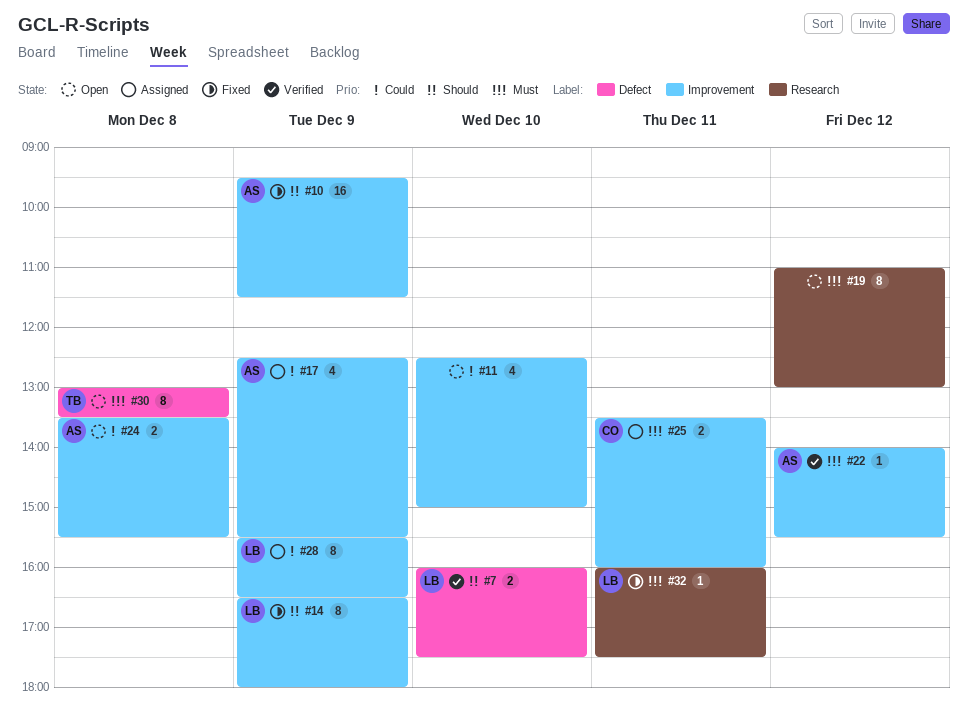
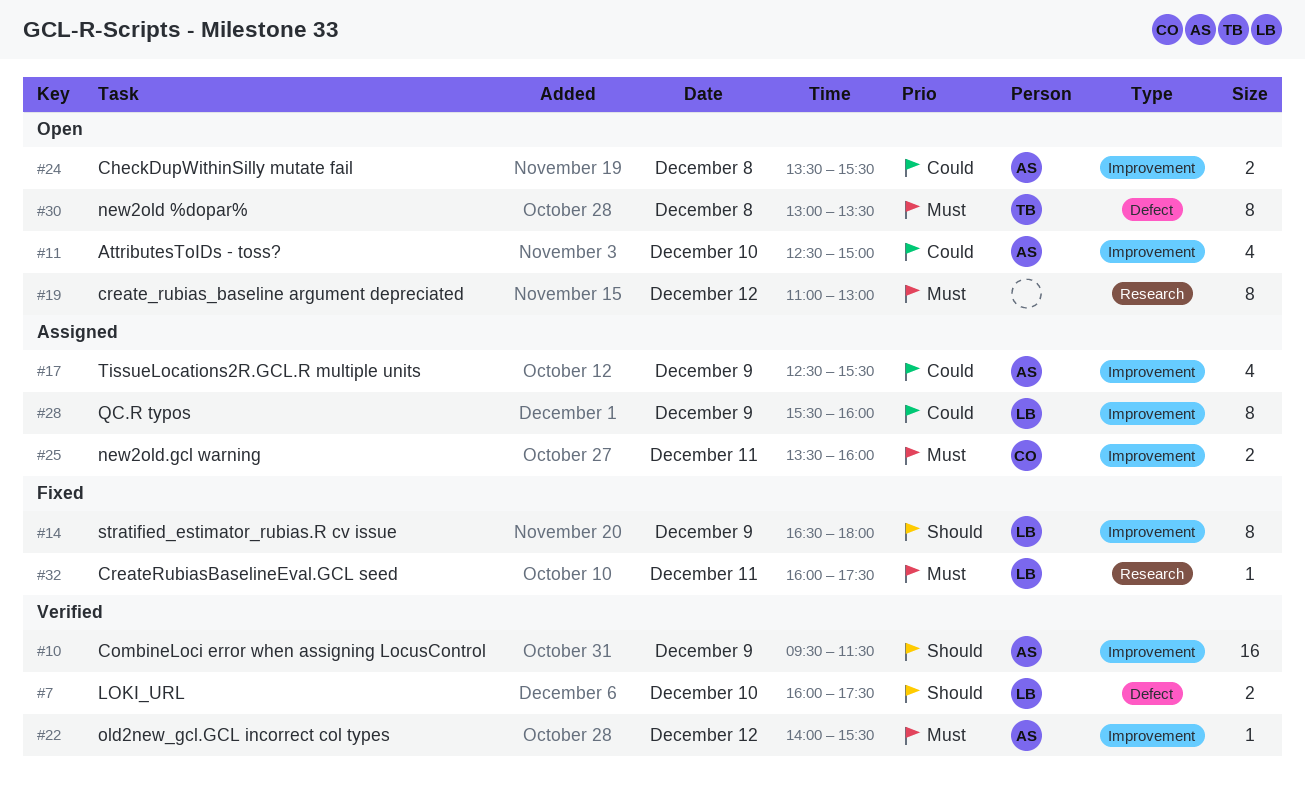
#10, status: Fixed -> Verified
#11, owner: none -> AS
#28, ends: 16:30 -> 16:00

